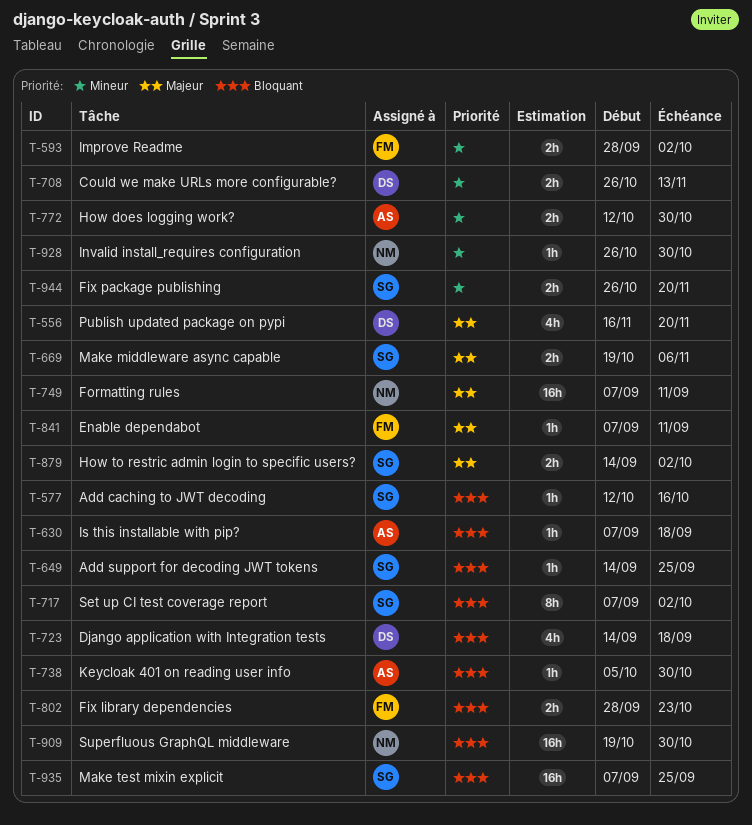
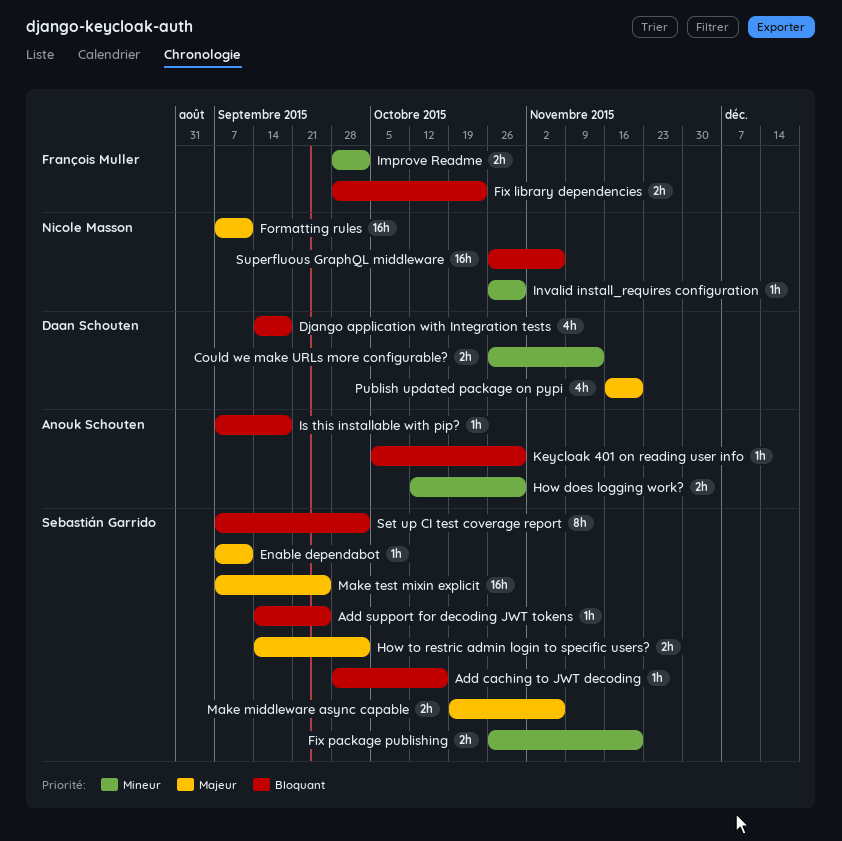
Add caching to JWT decoding, start: Oct 12 -> Sep 28
Enable dependabot, owner: François Muller -> Sebastián Garrido
Make test mixin explicit, priority: Bloquant -> Majeur
Superfluous GraphQL middleware, start: Oct 19 -> Oct 26
Superfluous GraphQL middleware, due: Oct 30 -> Nov 6

